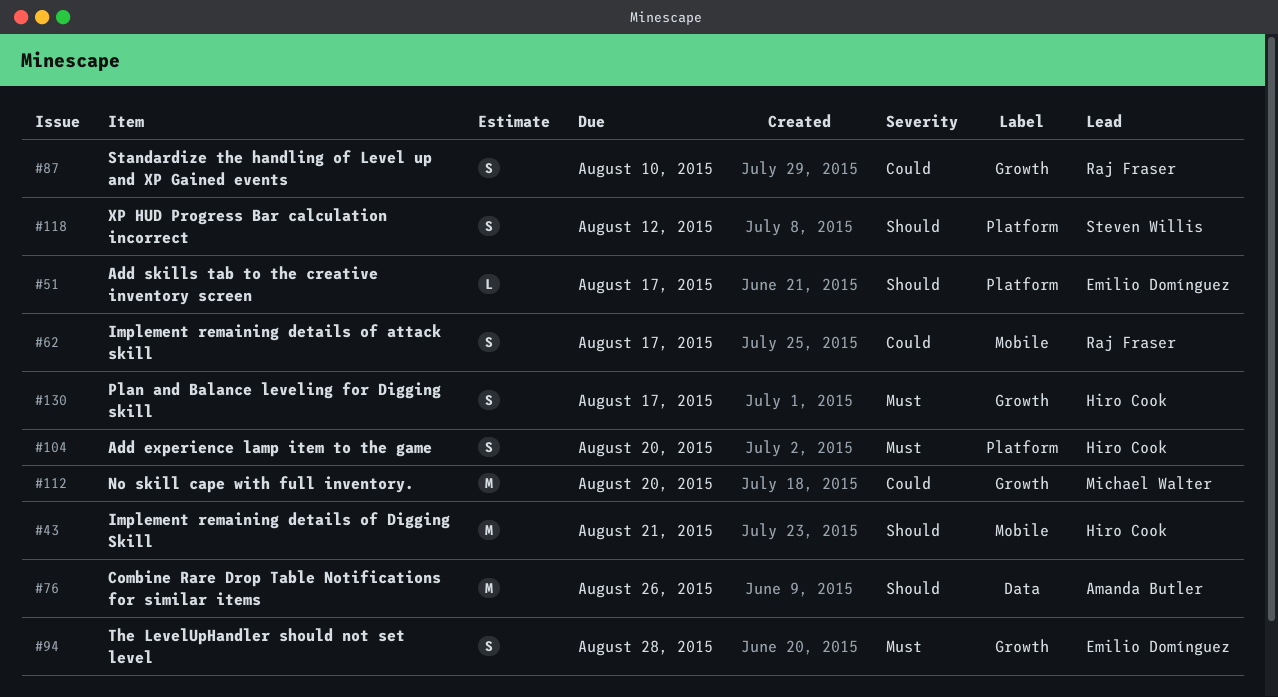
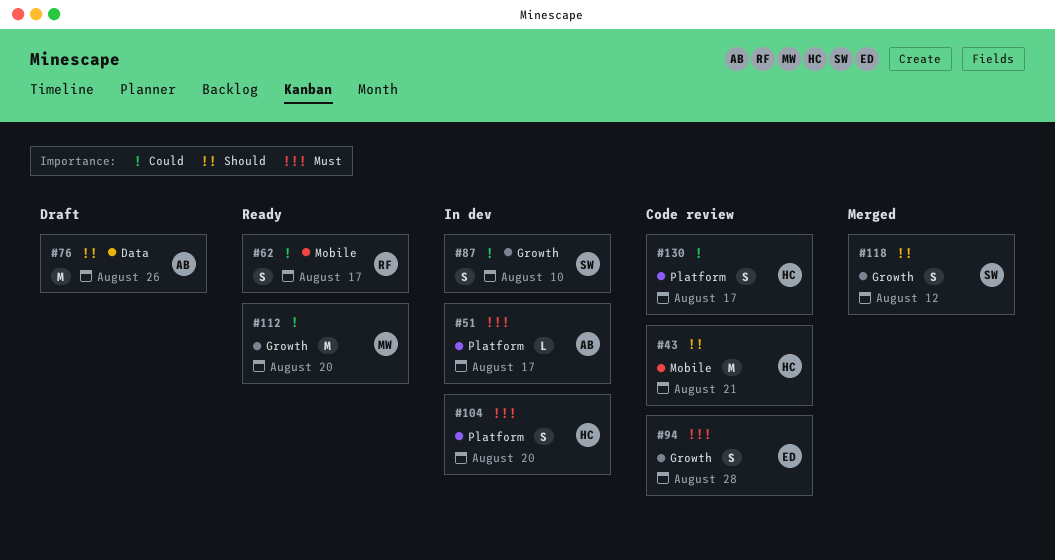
#51, owner: Emilio Domínguez -> Amanda Butler
#51, priority: Should -> Must
#87, owner: Raj Fraser -> Steven Willis
#118, label: Platform -> Growth
#130, priority: Must -> Could
#130, label: Growth -> Platform

